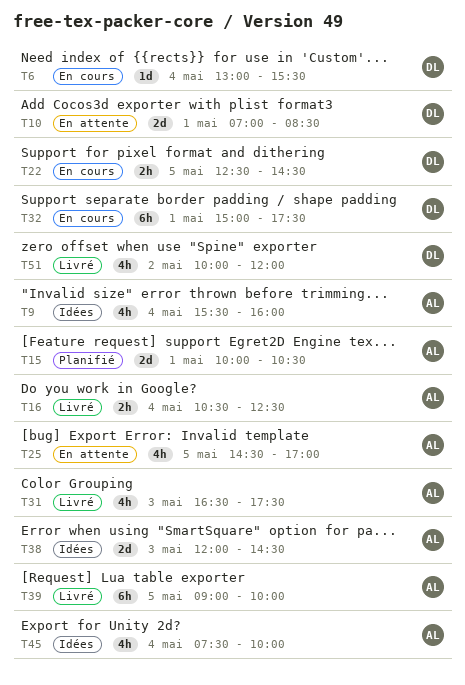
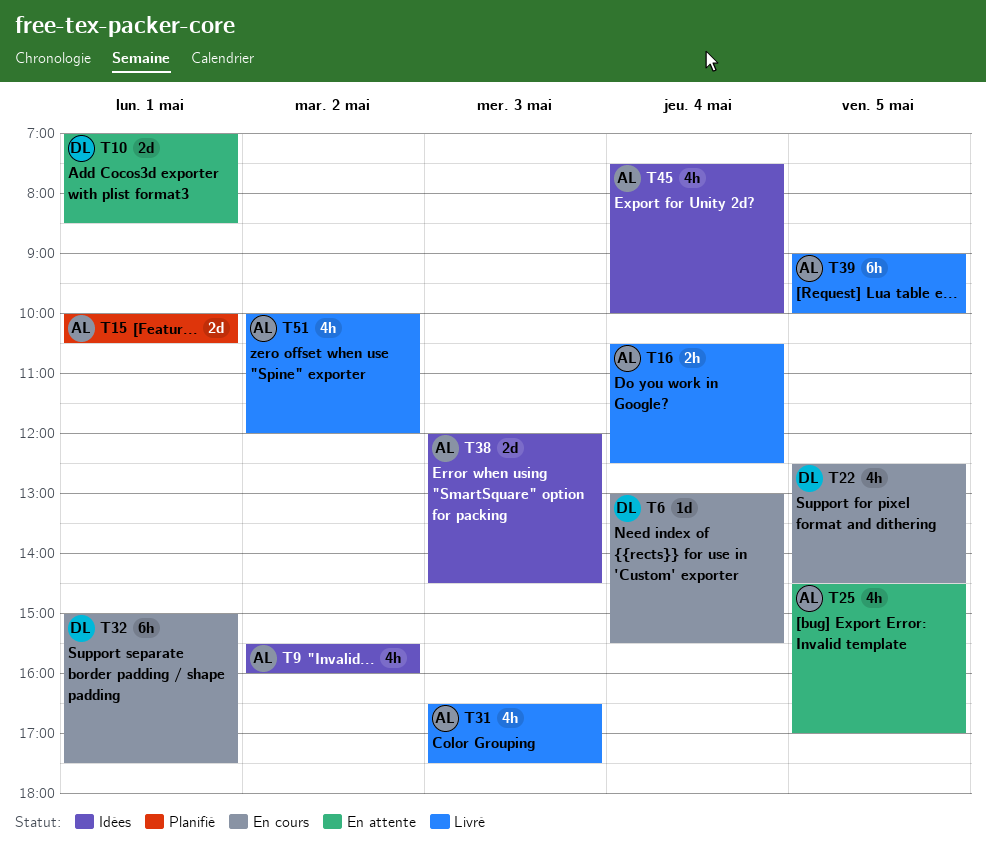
T9, day: May 4 -> May 2
T22, estimate: 2h -> 4h
T51, owner: DL -> AL

